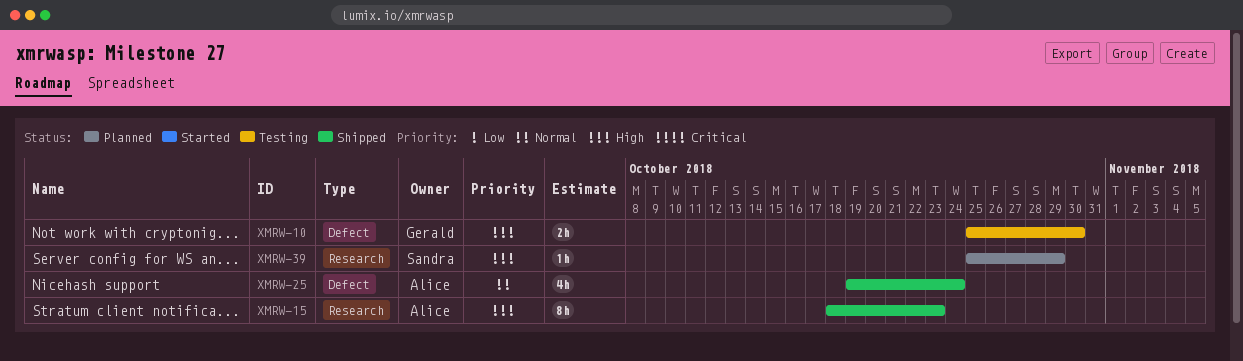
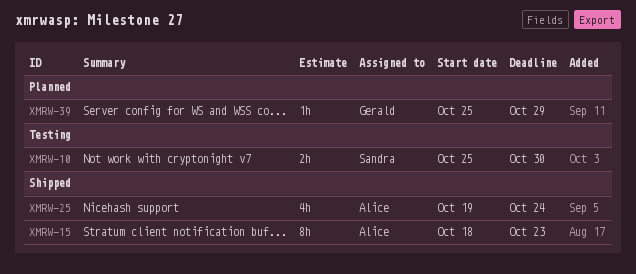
XMRW-10, owner: Gerald -> Sandra
XMRW-39, owner: Sandra -> Gerald

